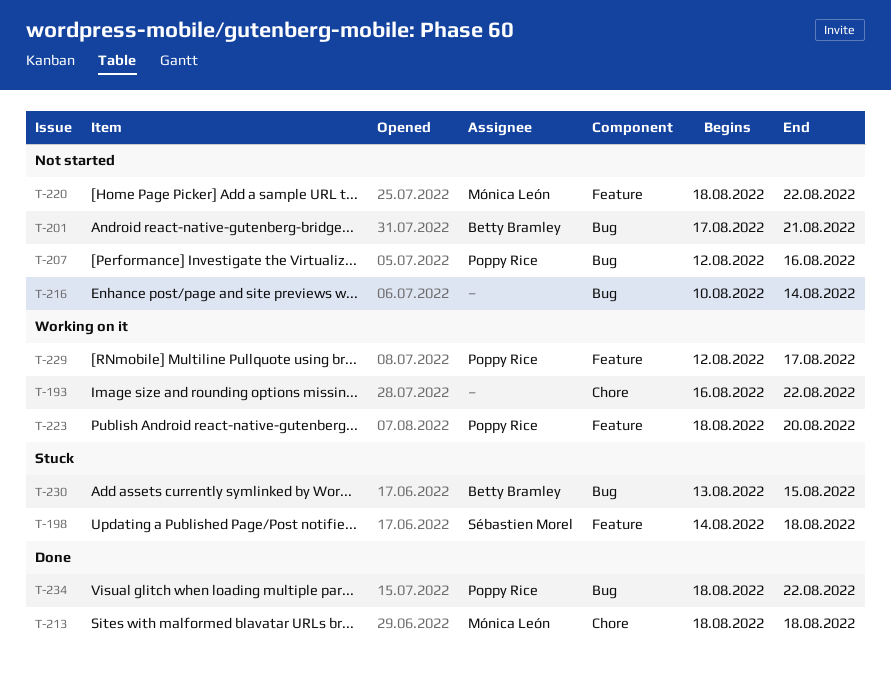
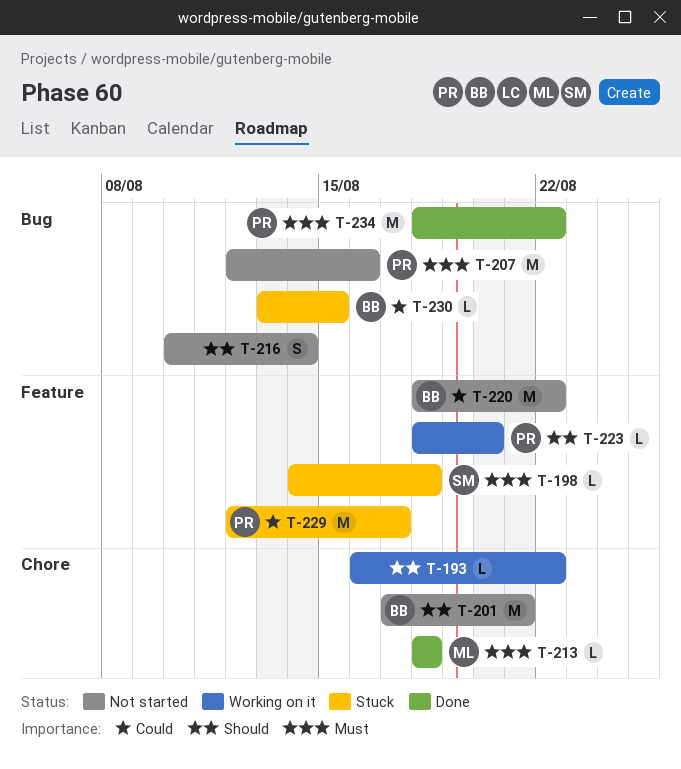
T-201, label: Bug -> Chore
T-220, owner: Mónica León -> Betty Bramley
T-229, status: Working on it -> Stuck

